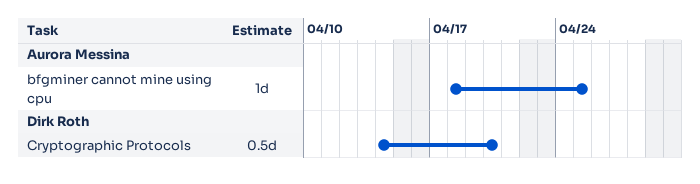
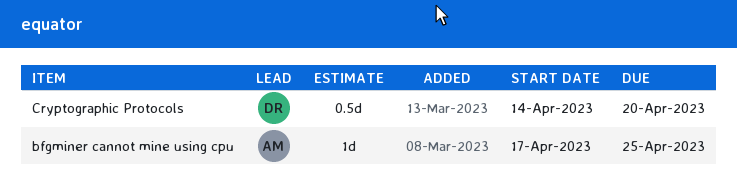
bfgminer cannot mine using cpu, start: Apr 18 -> Apr 17

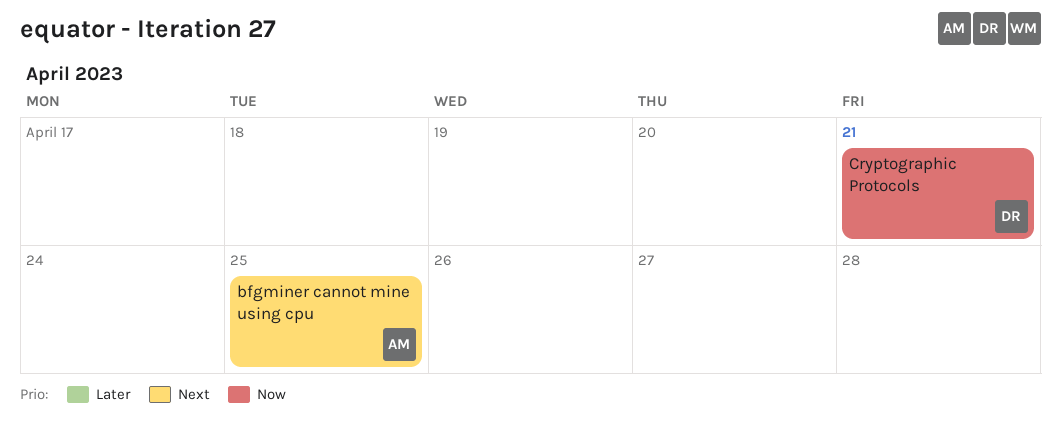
Cryptographic Protocols, due: Apr 20 -> Apr 21

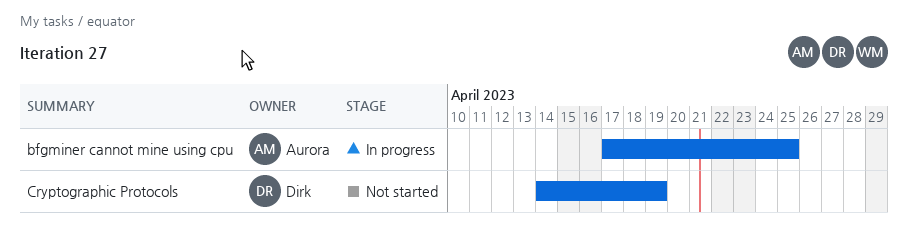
Cryptographic Protocols, due: Apr 21 -> Apr 19

